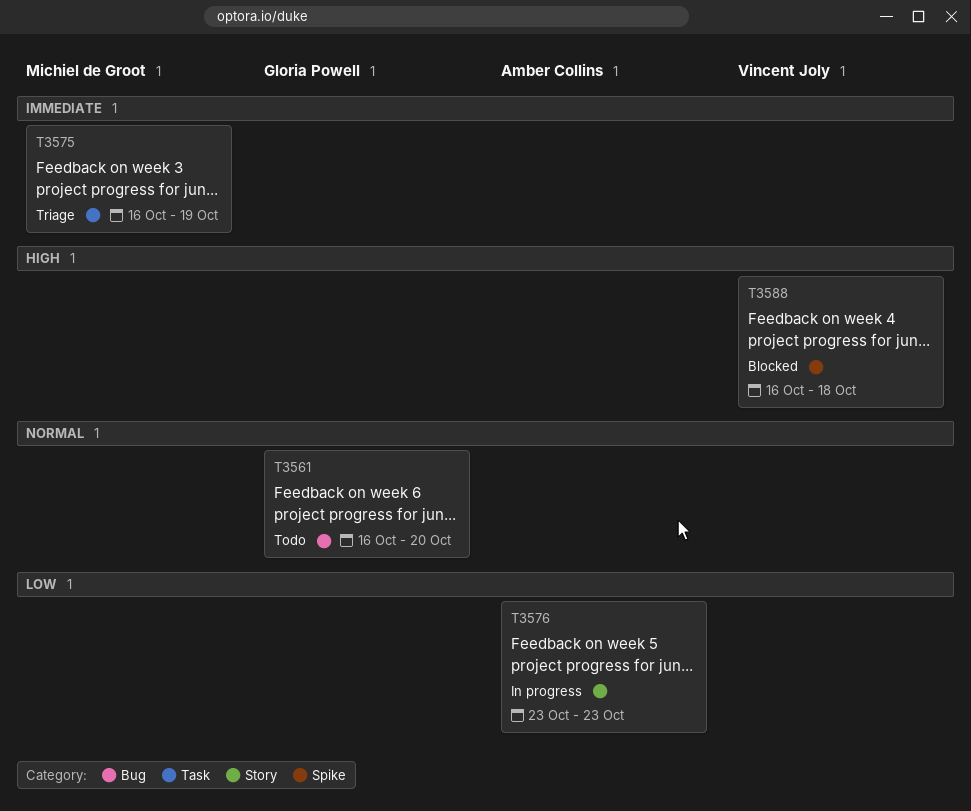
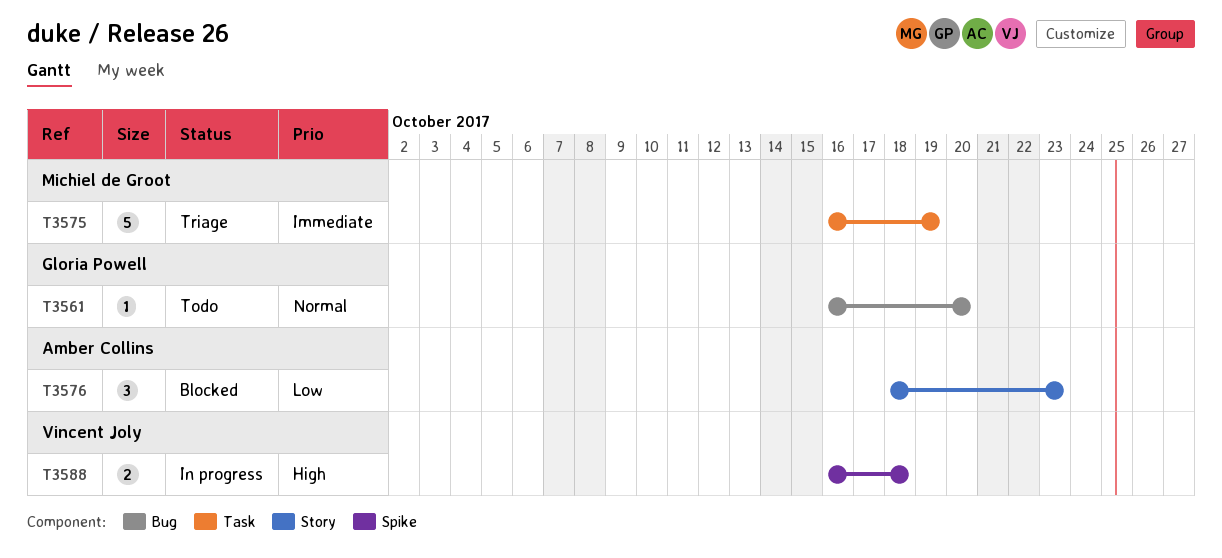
T3576, status: In progress -> Blocked
T3576, start: Oct 23 -> Oct 18
T3588, status: Blocked -> In progress

